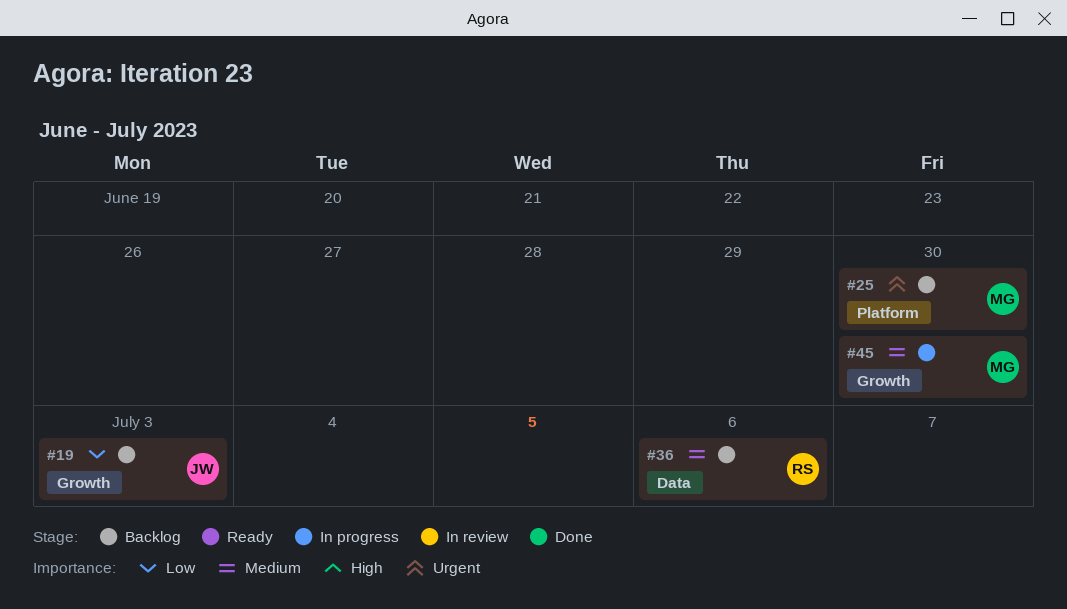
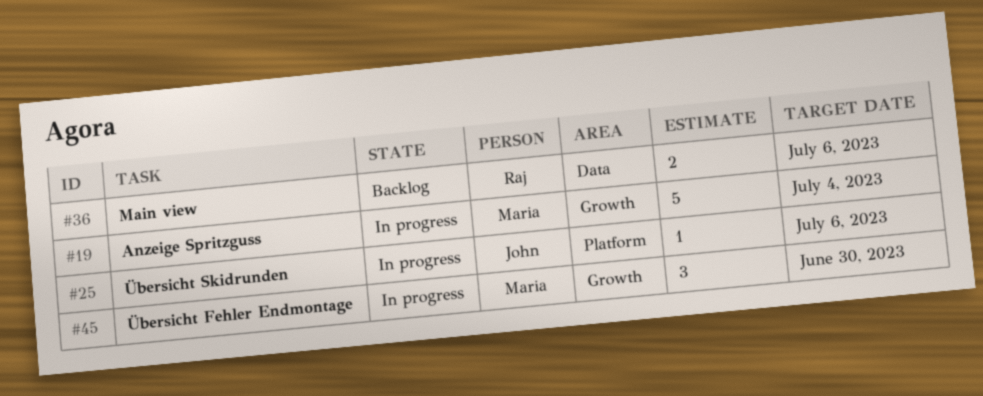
#19, status: Backlog -> In progress
#19, owner: John -> Maria
#19, due: Jul 3 -> Jul 4
#25, status: Backlog -> In progress
#25, owner: Maria -> John
#25, due: Jun 30 -> Jul 6

